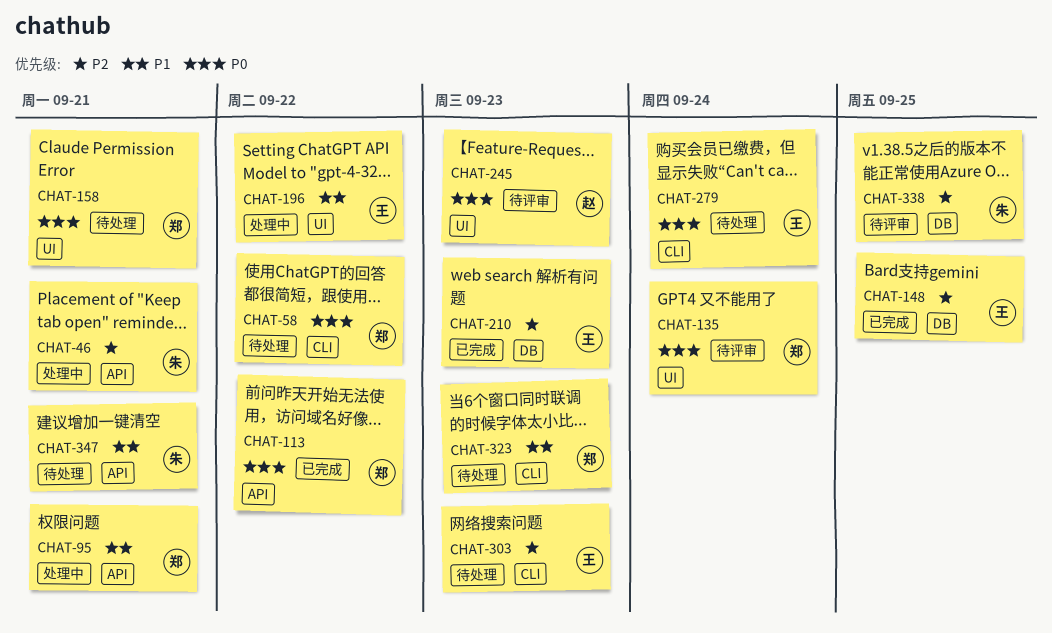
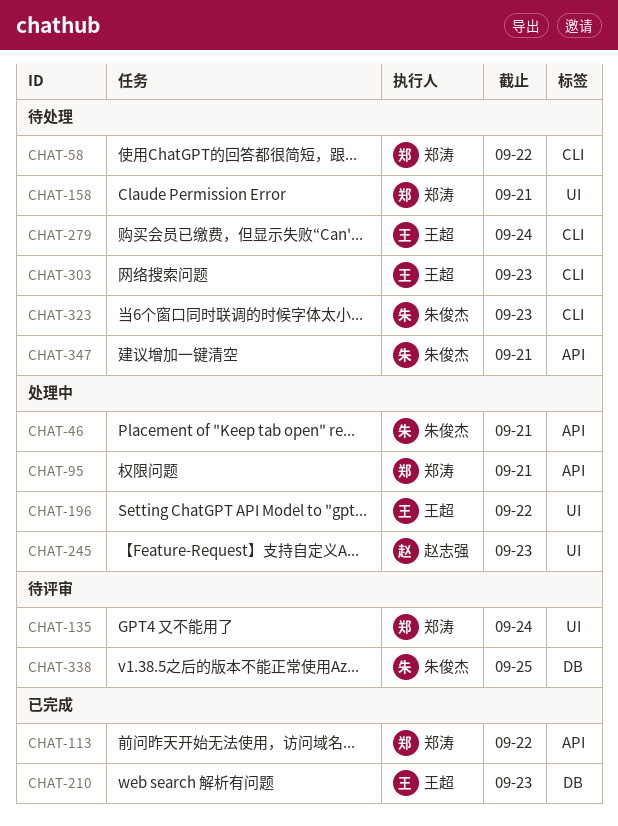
CHAT-148: present -> none
CHAT-245, status: 待评审 -> 处理中
CHAT-323, owner: 郑涛 -> 朱俊杰

